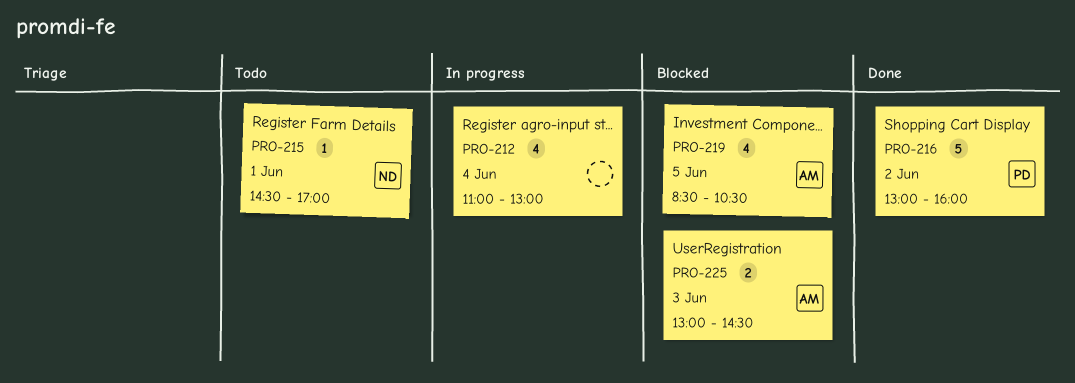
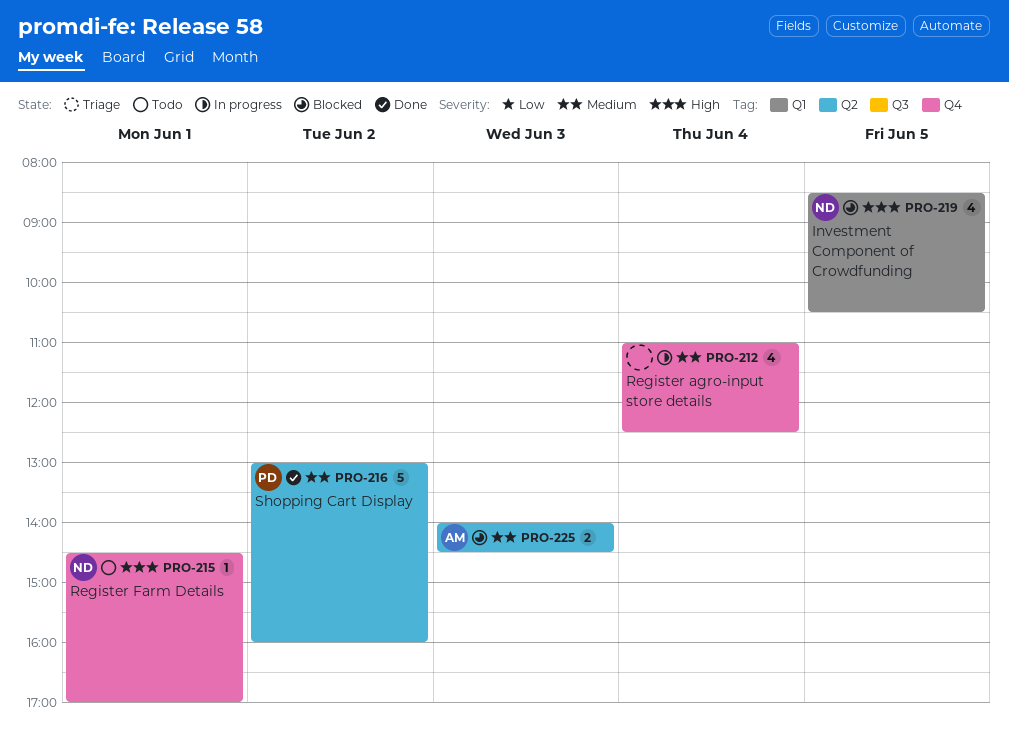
PRO-212, ends: 13:00 -> 12:30
PRO-219, owner: AM -> ND
PRO-225, begins: 13:00 -> 14:00

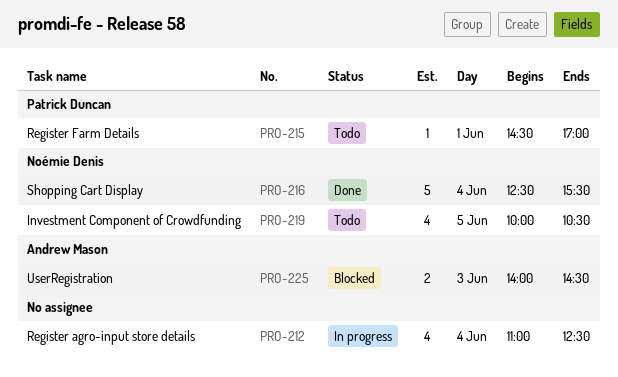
PRO-215, owner: Noémie Denis -> Patrick Duncan
PRO-216, owner: Patrick Duncan -> Noémie Denis
PRO-216, day: Jun 2 -> Jun 4
PRO-216, begins: 13:00 -> 12:30
PRO-216, ends: 16:00 -> 15:30
PRO-219, status: Blocked -> Todo
PRO-219, begins: 08:30 -> 10:00

